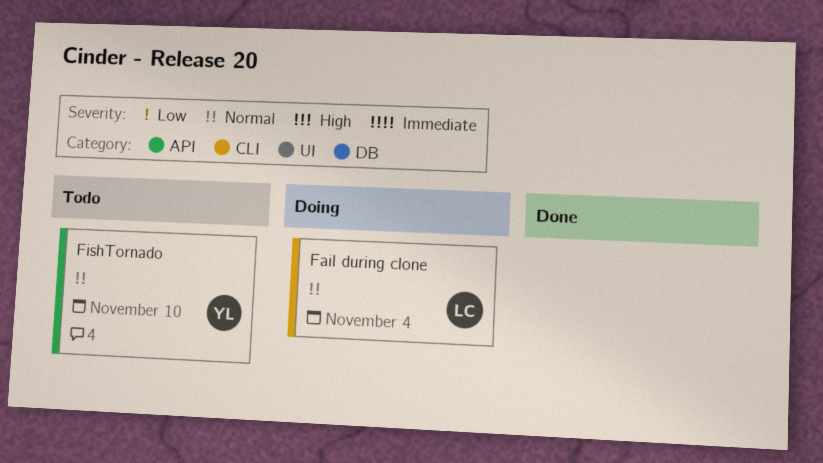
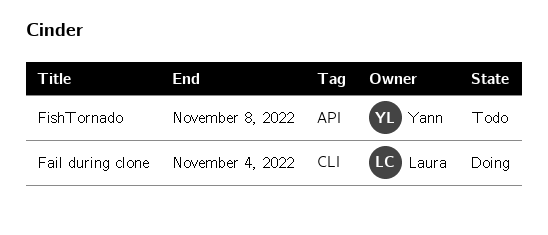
FishTornado, due: Nov 10 -> Nov 8

